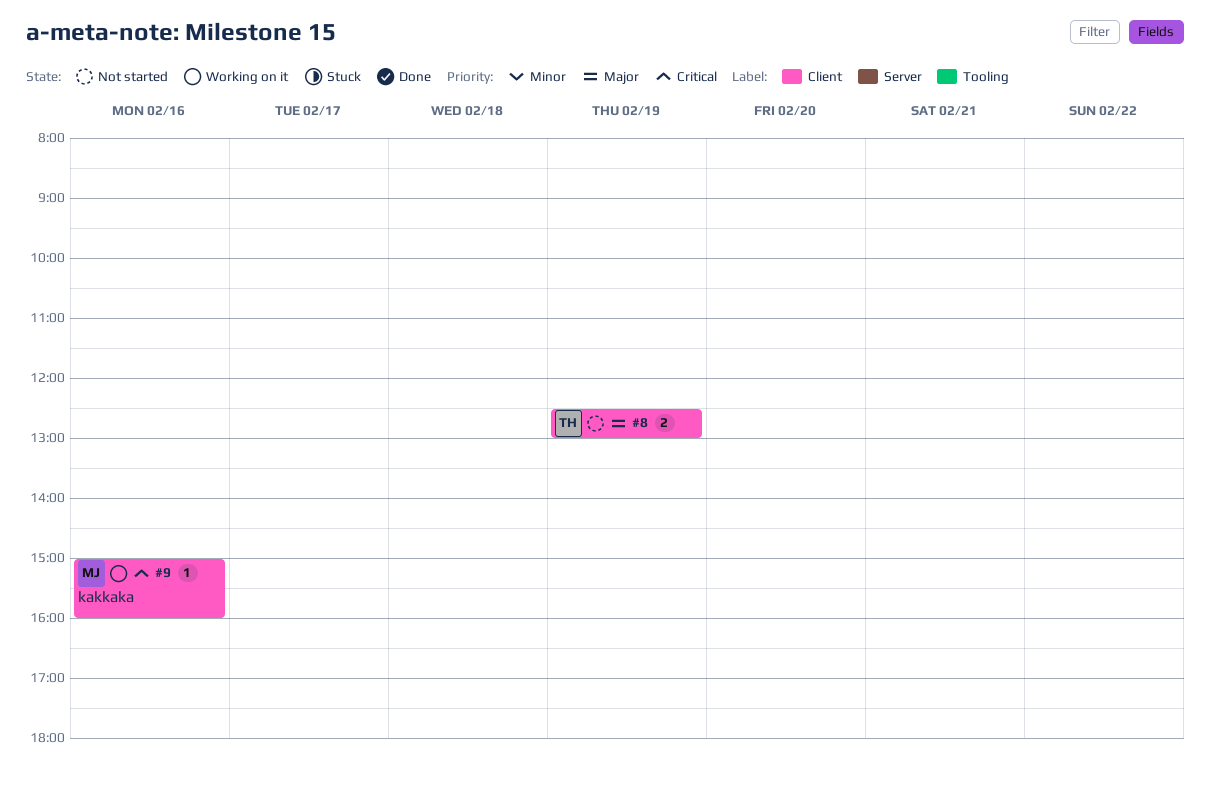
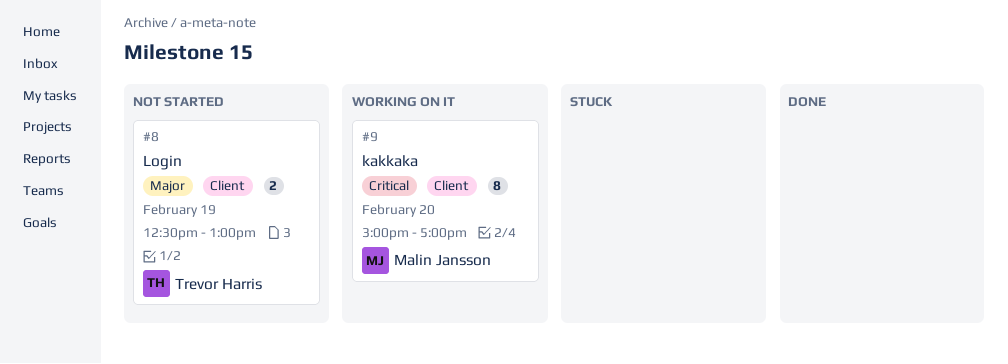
#9, estimate: 1 -> 8
#9, day: Feb 16 -> Feb 20
#9, ends: 16:00 -> 17:00

